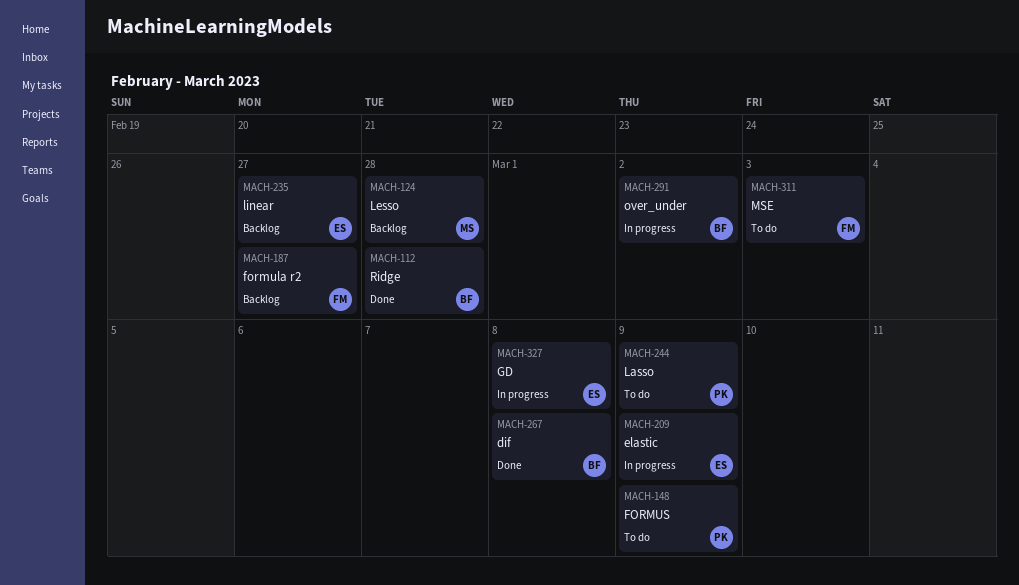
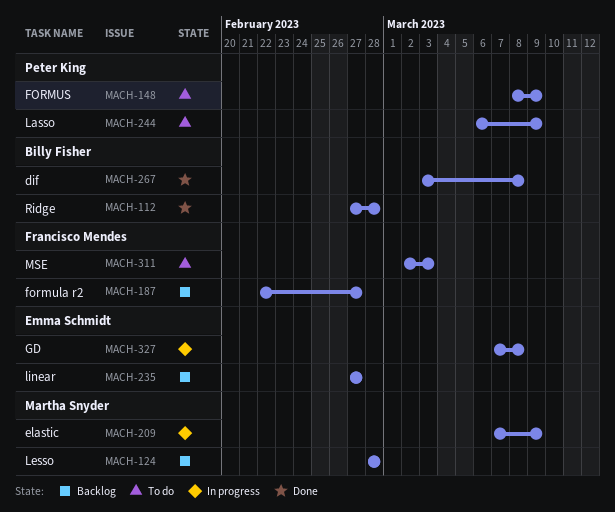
MACH-209, owner: Emma Schmidt -> Martha Snyder
MACH-291: present -> none

